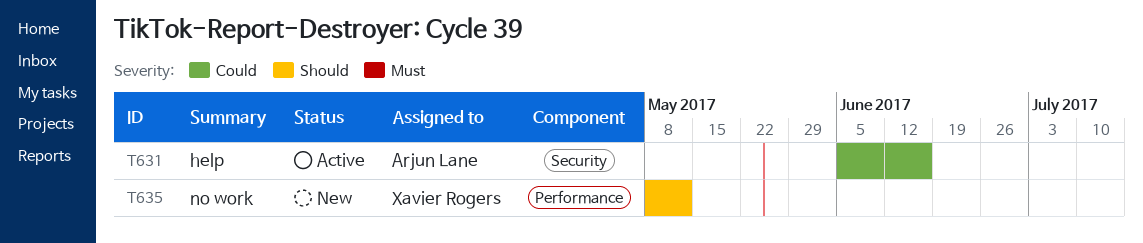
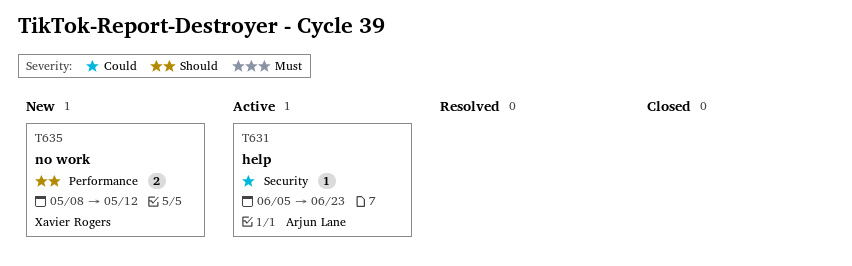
T631, due: Jun 16 -> Jun 23

